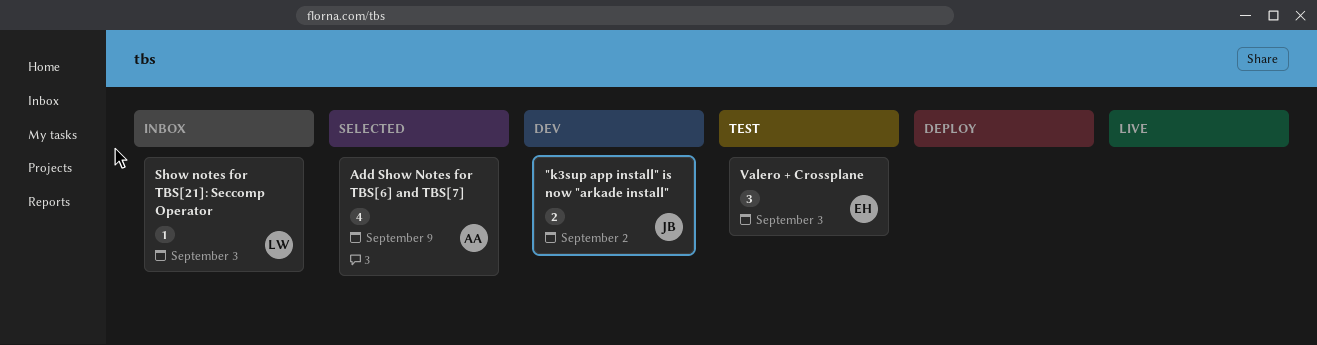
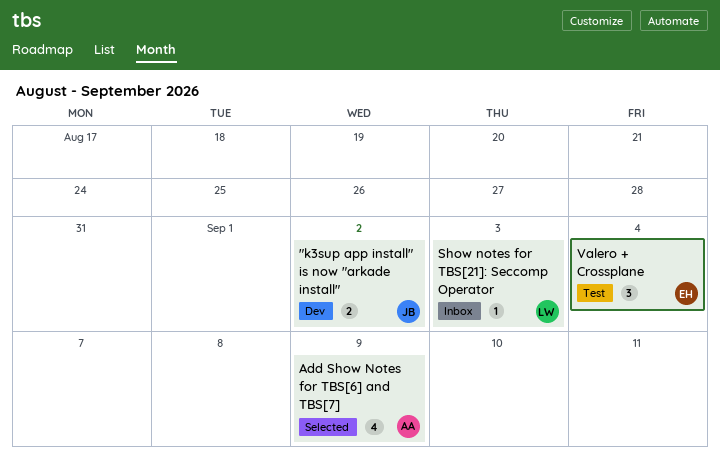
Valero + Crossplane, due: Sep 3 -> Sep 4

